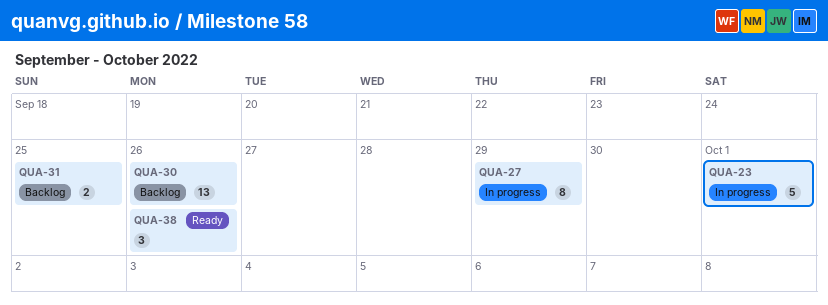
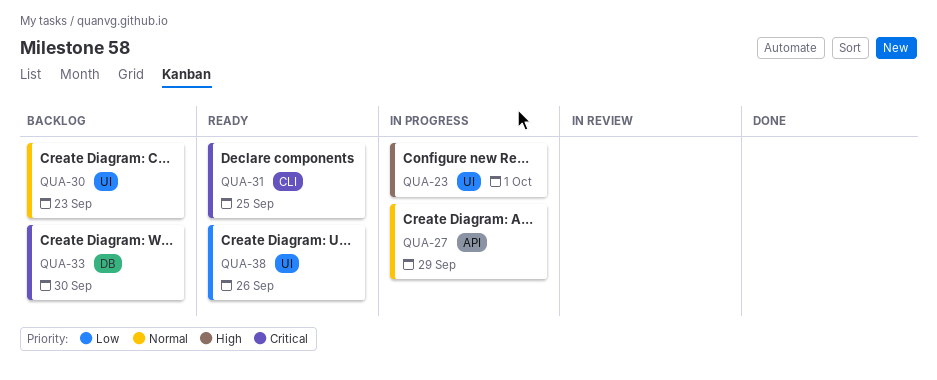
QUA-30, due: Sep 26 -> Sep 23
QUA-31, status: Backlog -> Ready
QUA-33: none -> present

